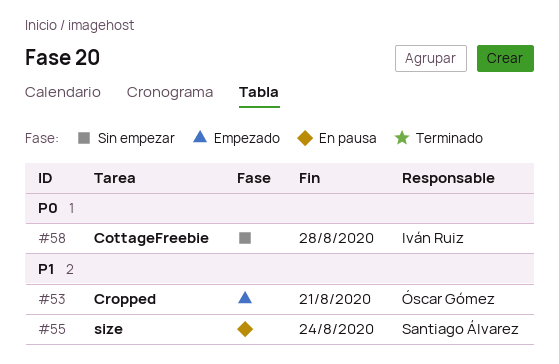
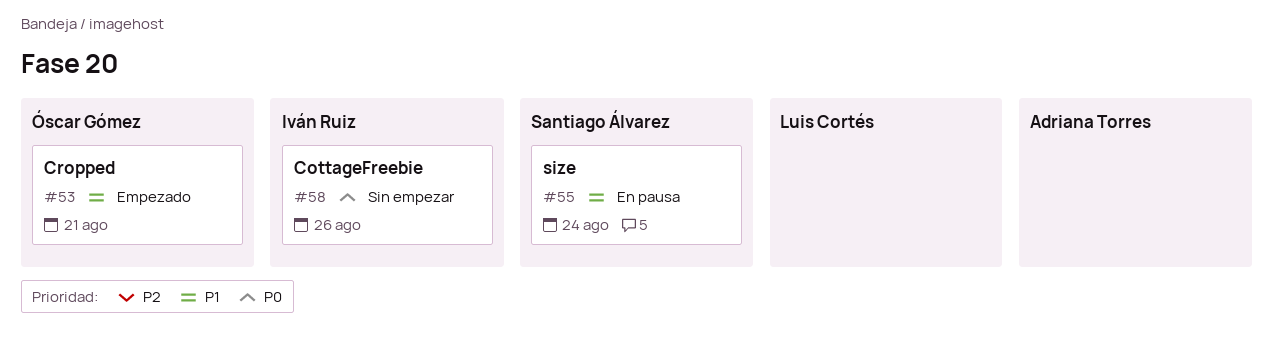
#58, due: Aug 28 -> Aug 26

